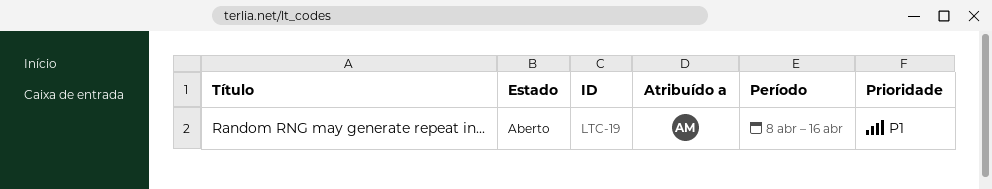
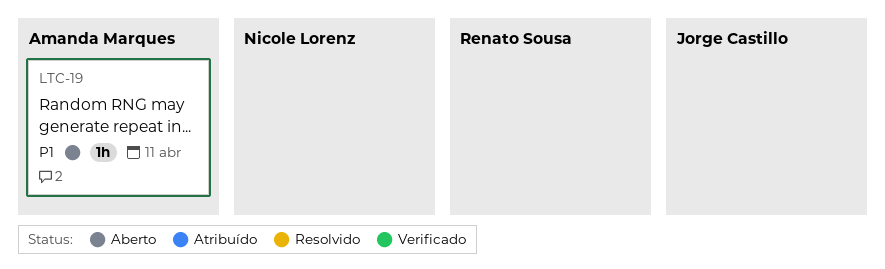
LTC-19, due: Apr 16 -> Apr 11

